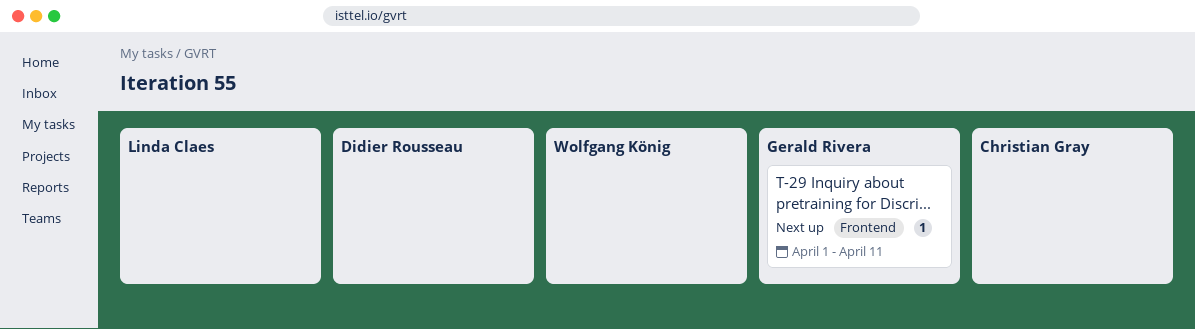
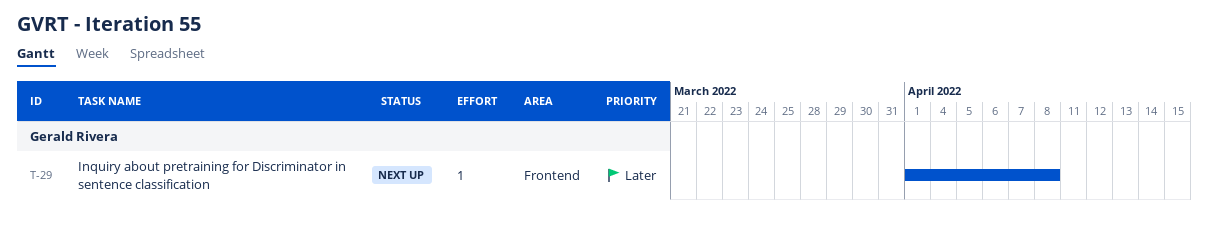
T-29, due: Apr 11 -> Apr 8

